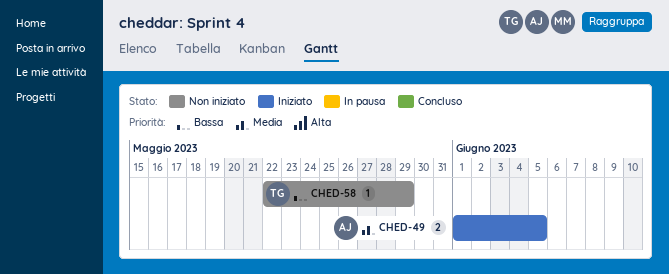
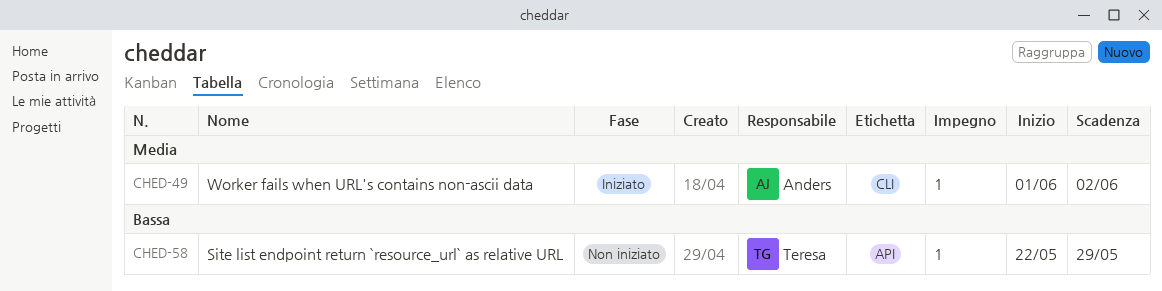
CHED-49, estimate: 2 -> 1
CHED-49, due: Jun 5 -> Jun 2

